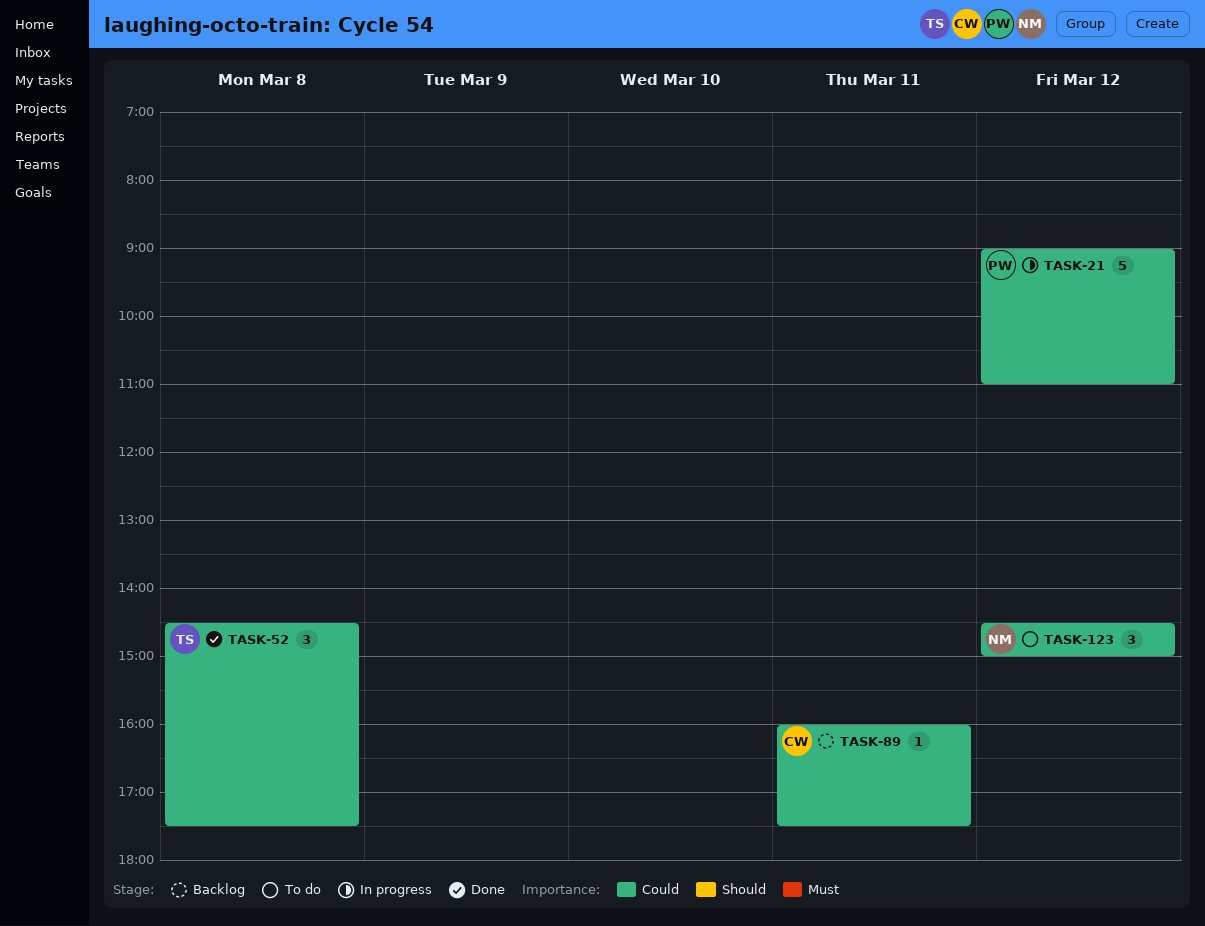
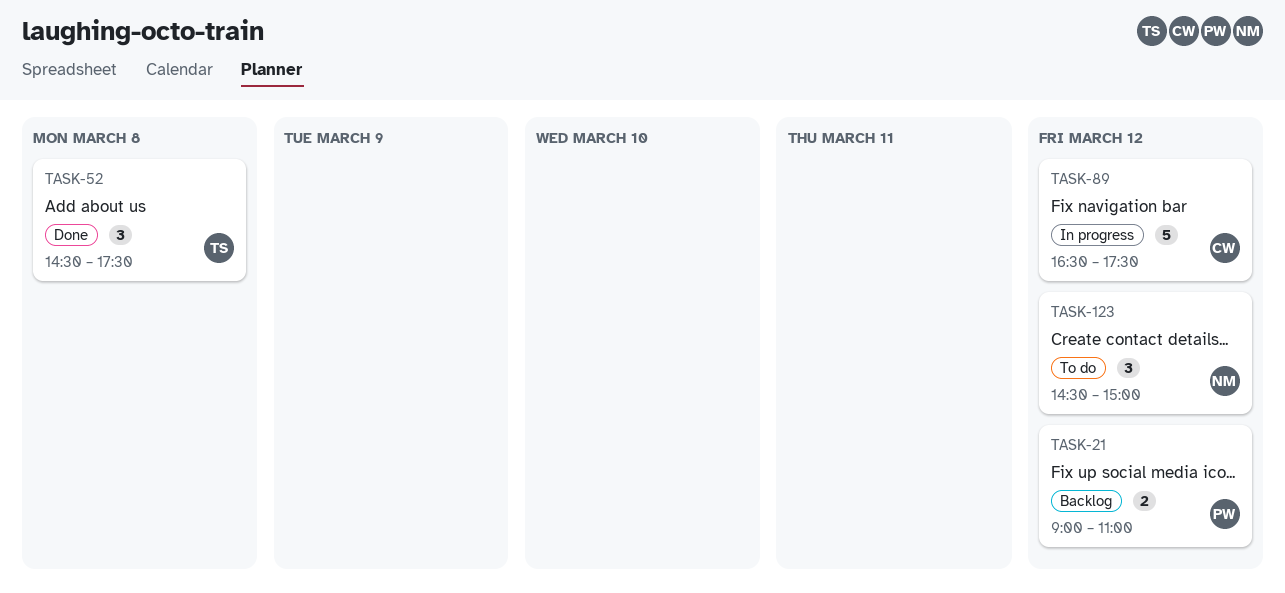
TASK-21, status: In progress -> Backlog
TASK-21, estimate: 5 -> 2
TASK-89, status: Backlog -> In progress
TASK-89, estimate: 1 -> 5
TASK-89, day: Mar 11 -> Mar 12
TASK-89, begins: 16:00 -> 16:30

